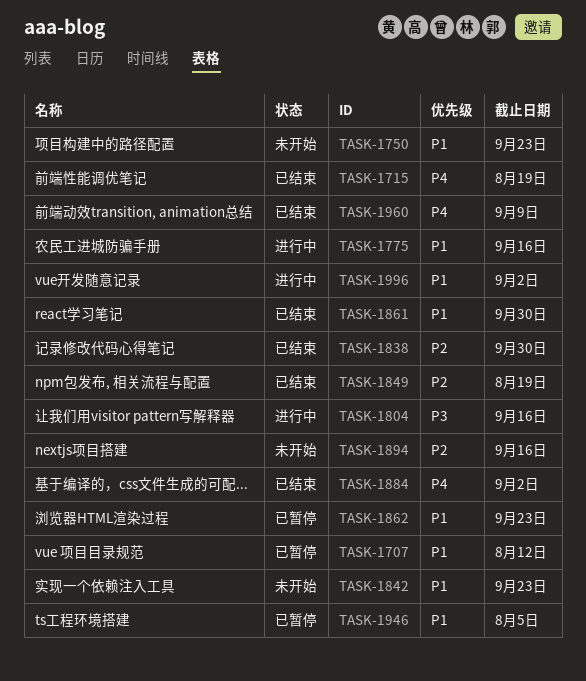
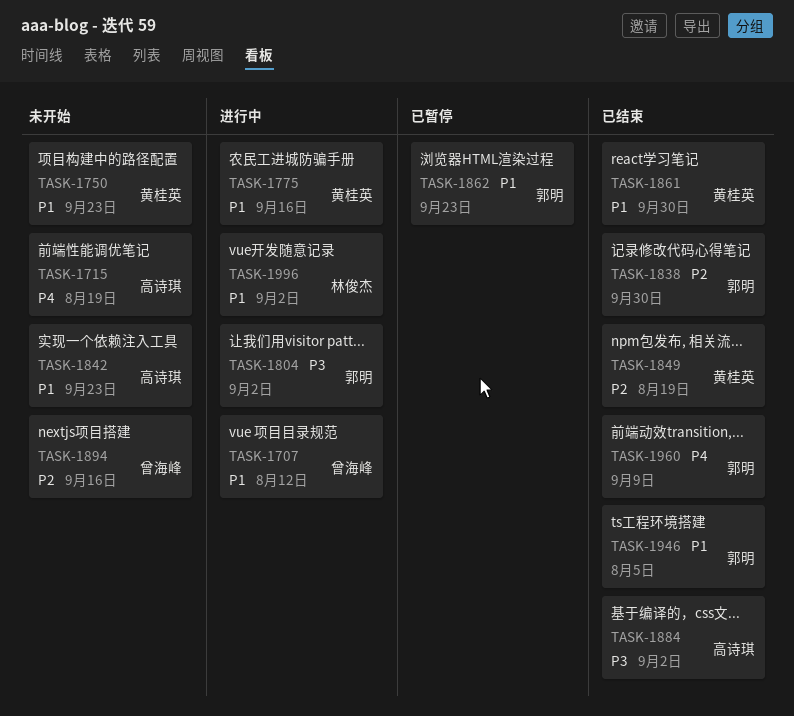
TASK-1707, status: 已暂停 -> 进行中
TASK-1715, status: 已结束 -> 未开始
TASK-1804, due: Sep 16 -> Sep 2
TASK-1884, priority: P4 -> P3
TASK-1946, status: 已暂停 -> 已结束

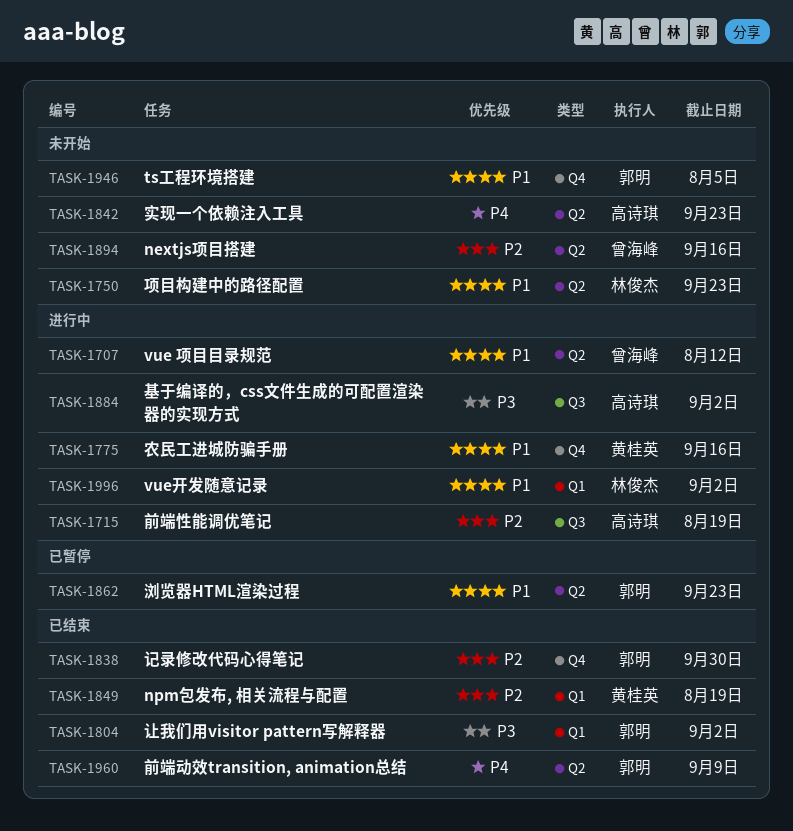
TASK-1715, status: 未开始 -> 进行中
TASK-1715, priority: P4 -> P2
TASK-1750, owner: 黄桂英 -> 林俊杰
TASK-1804, status: 进行中 -> 已结束
TASK-1842, priority: P1 -> P4
TASK-1861: present -> none
TASK-1884, status: 已结束 -> 进行中
TASK-1946, status: 已结束 -> 未开始

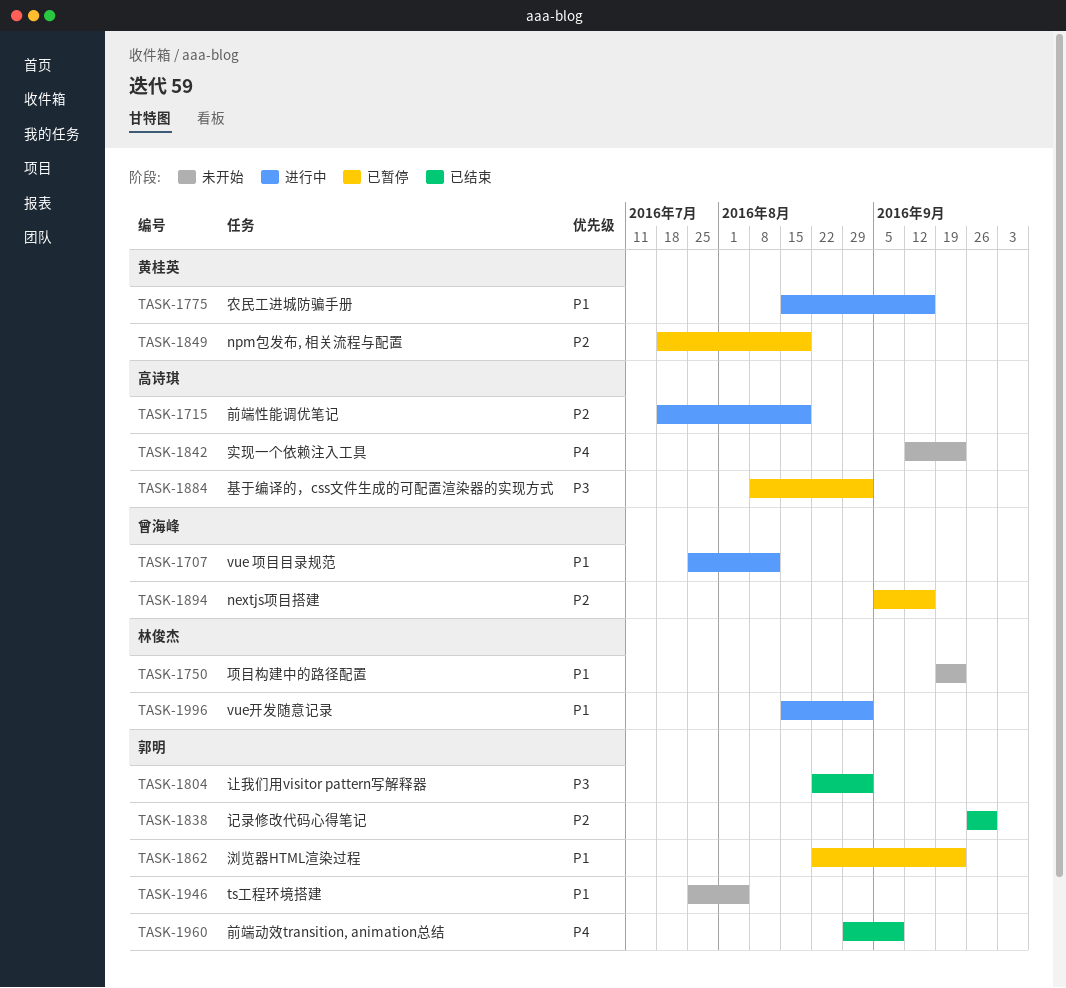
TASK-1849, status: 已结束 -> 已暂停
TASK-1884, status: 进行中 -> 已暂停
TASK-1894, status: 未开始 -> 已暂停

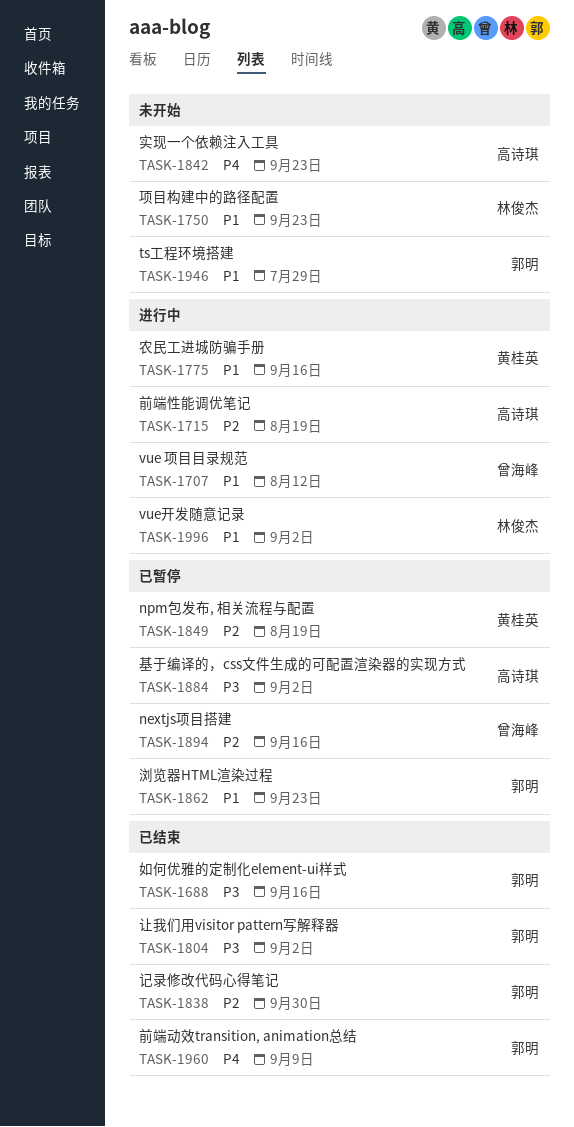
TASK-1688: none -> present
TASK-1946, due: Aug 5 -> Jul 29

